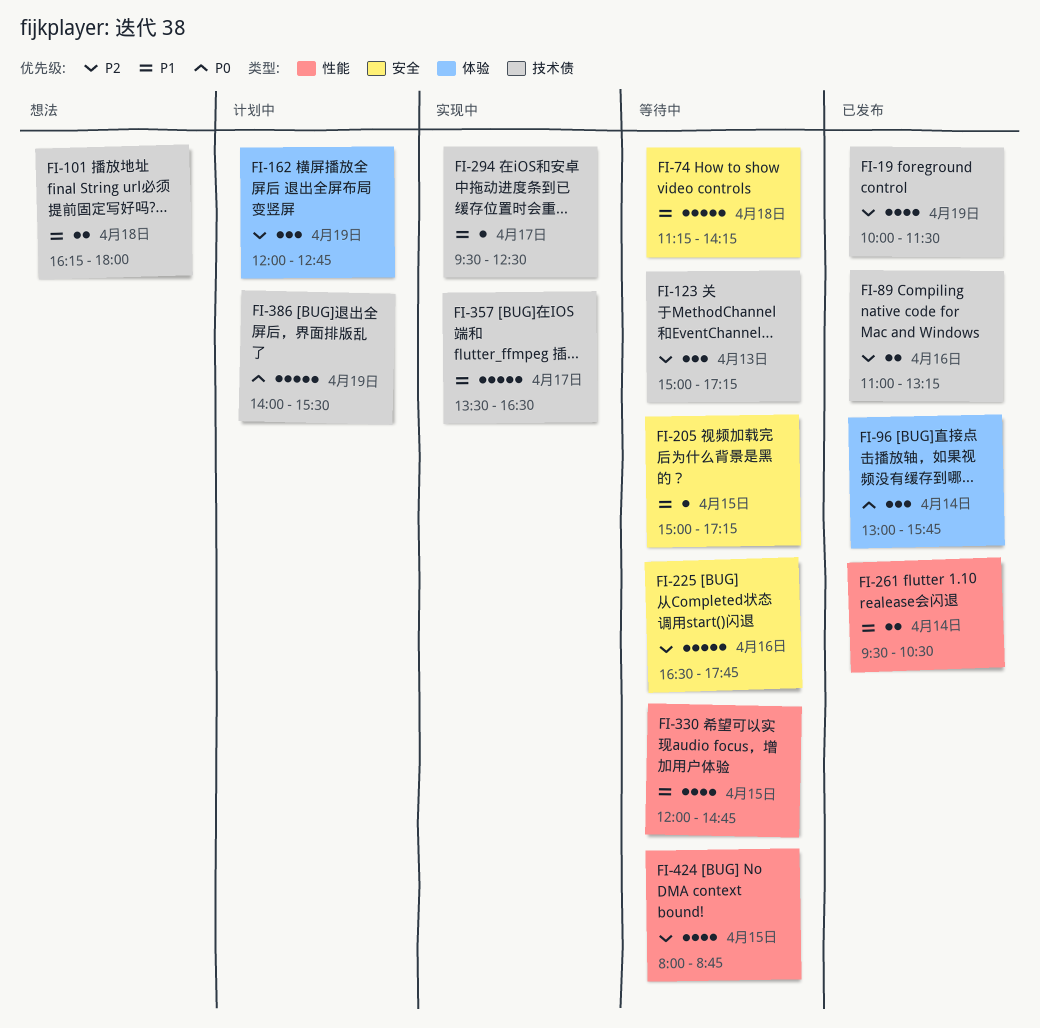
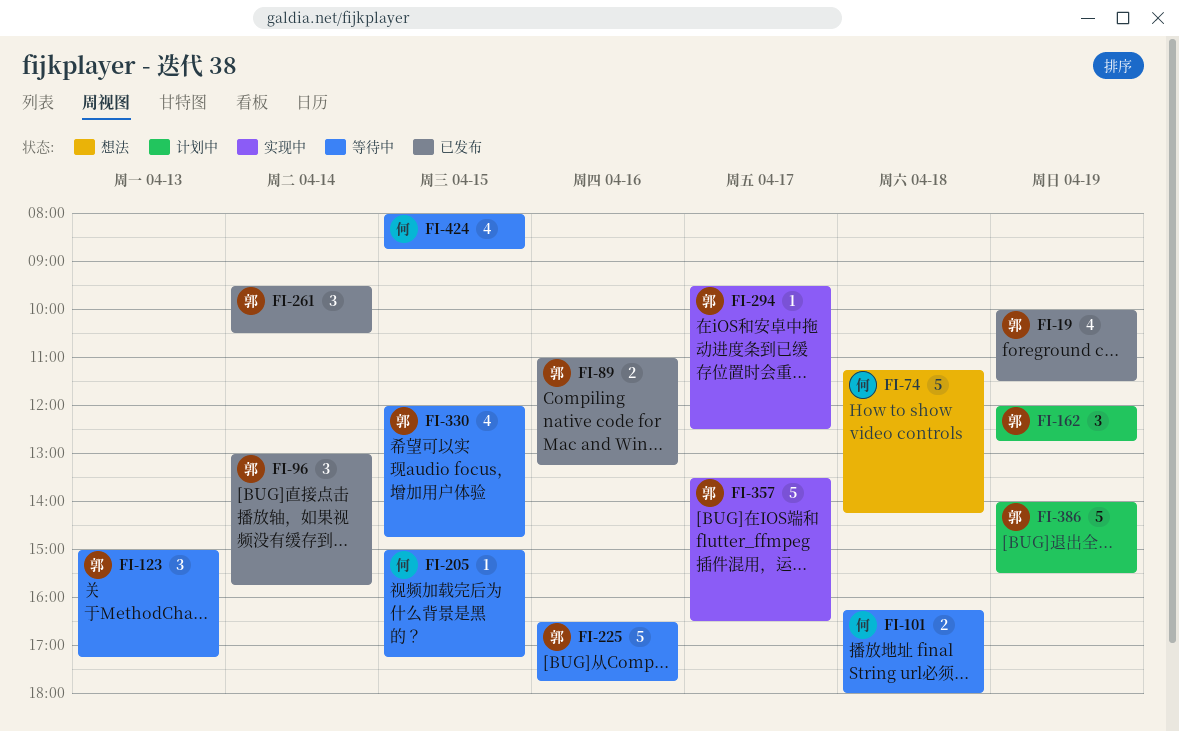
FI-74, status: 等待中 -> 想法
FI-101, status: 想法 -> 等待中
FI-261, estimate: 2 -> 3

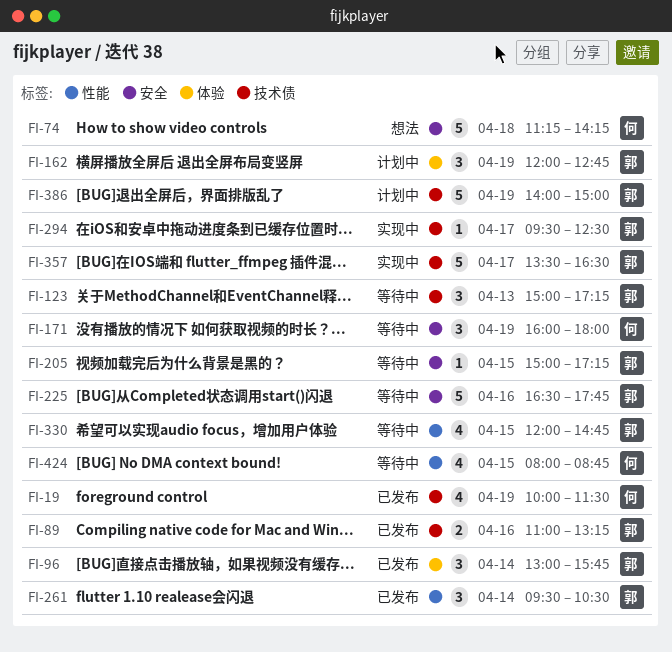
FI-19, owner: 郭 -> 何
FI-101: present -> none
FI-171: none -> present
FI-205, owner: 何 -> 郭
FI-386, ends: 15:30 -> 15:00

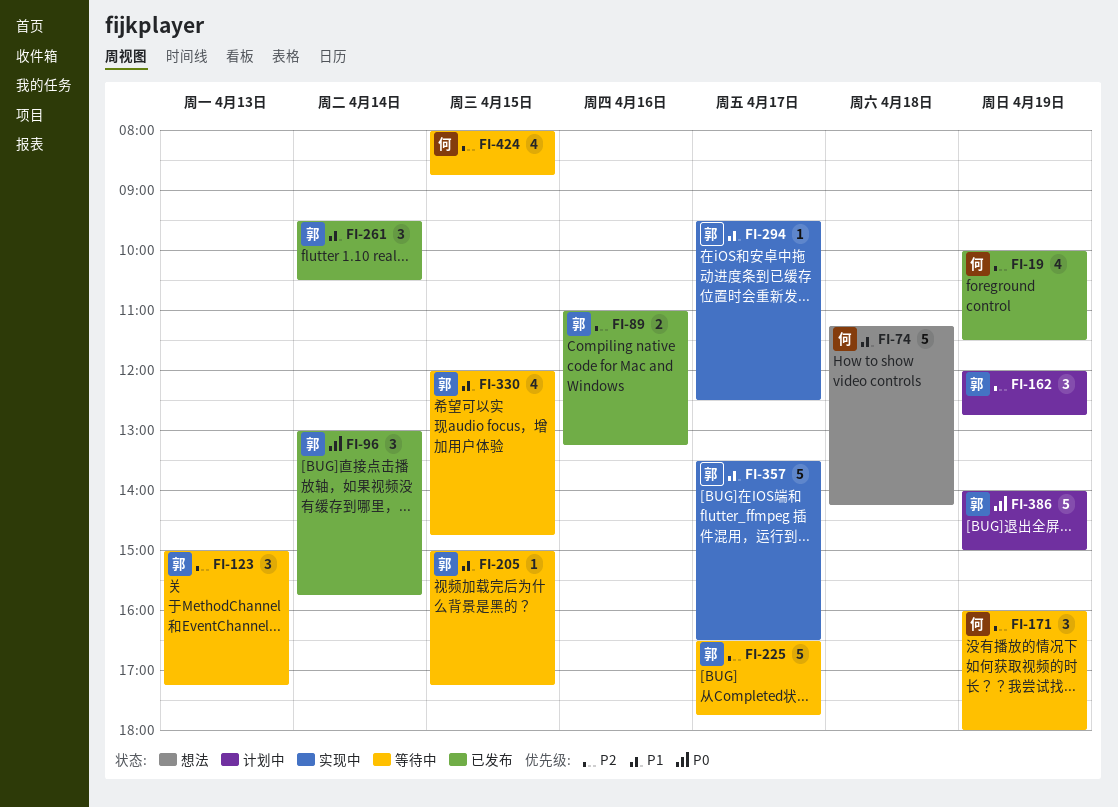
FI-225, day: Apr 16 -> Apr 17

